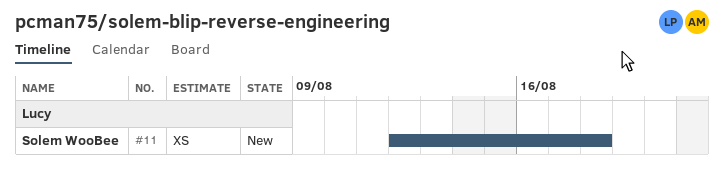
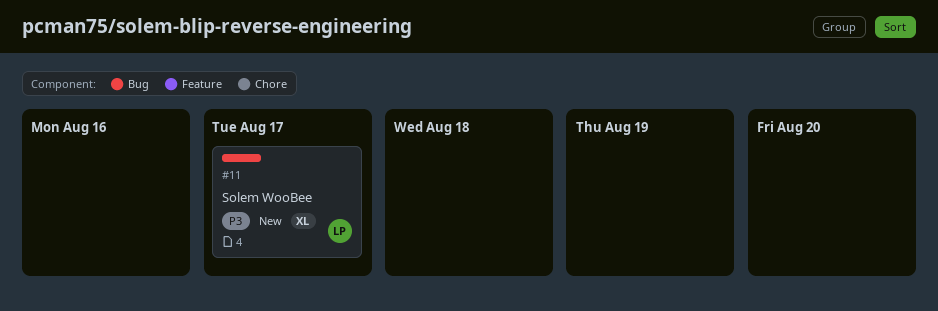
#11, estimate: XS -> XL
#11, due: Aug 18 -> Aug 17

